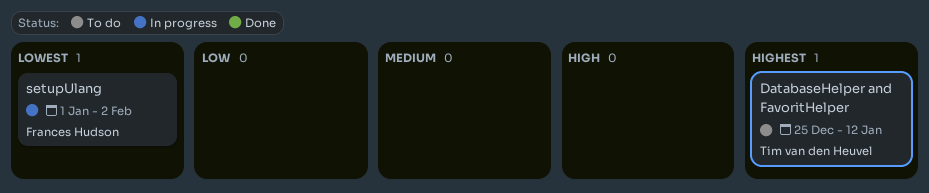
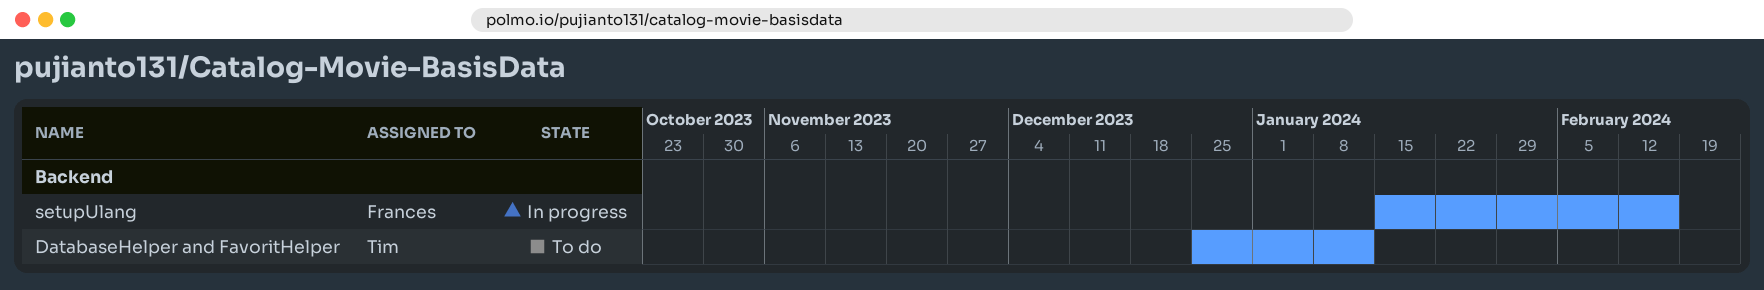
setupUlang, start: Jan 1 -> Jan 15
setupUlang, due: Feb 2 -> Feb 16

